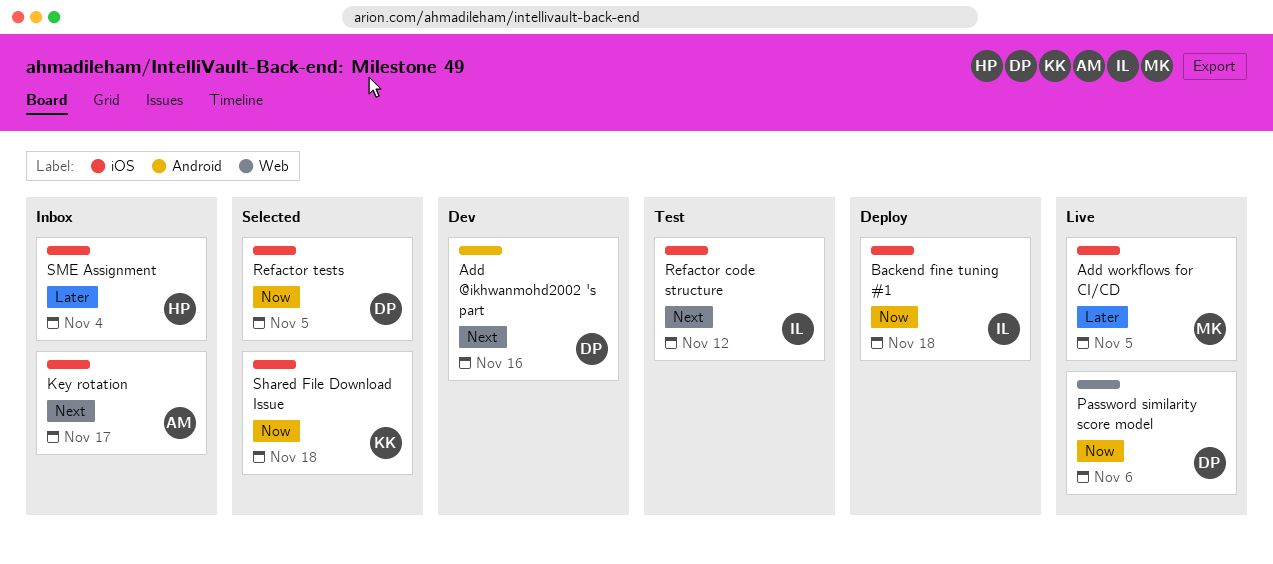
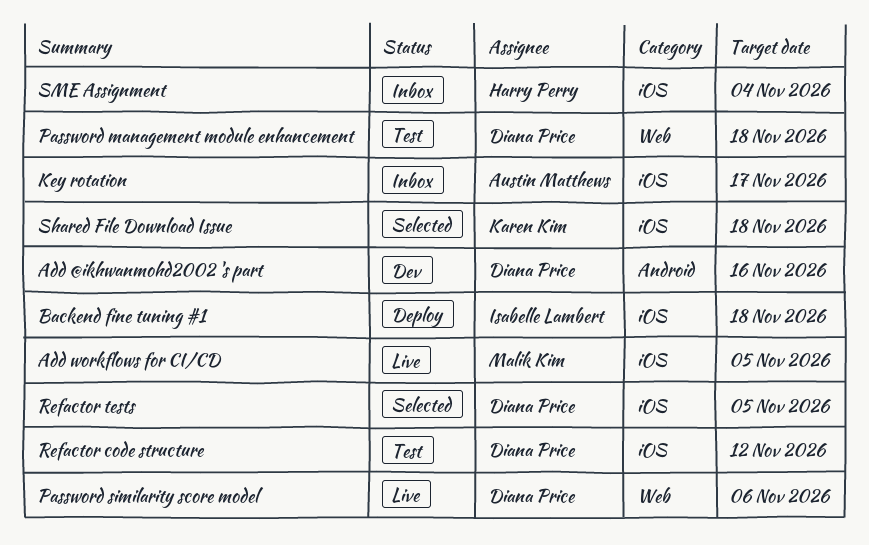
Password management module enhancement: none -> present
Refactor code structure, owner: Isabelle Lambert -> Diana Price

